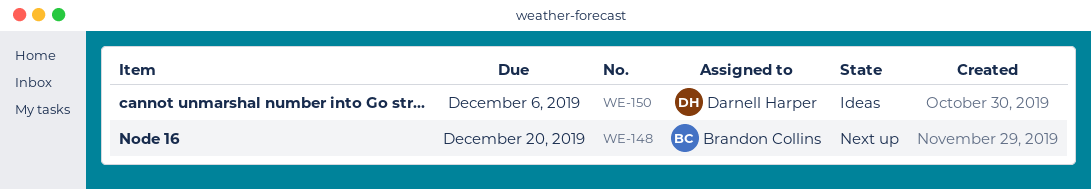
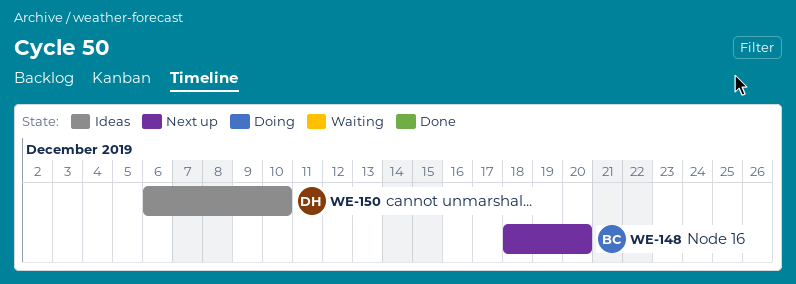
WE-150, due: Dec 6 -> Dec 10

